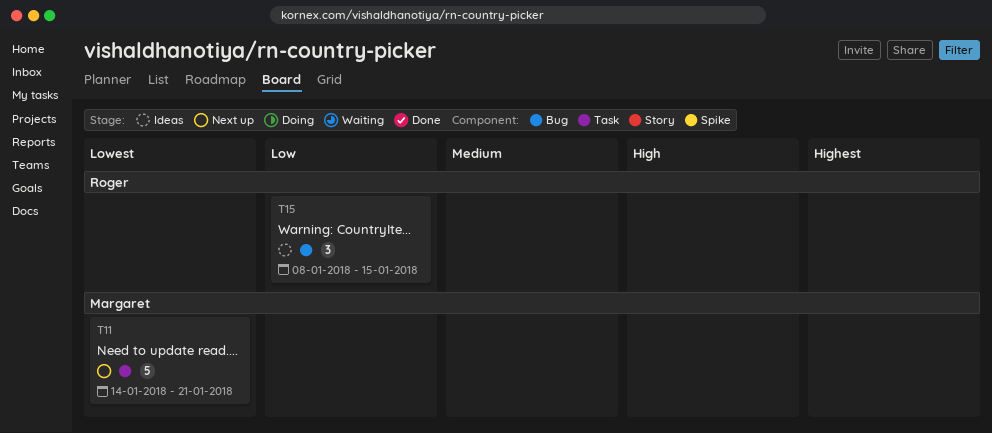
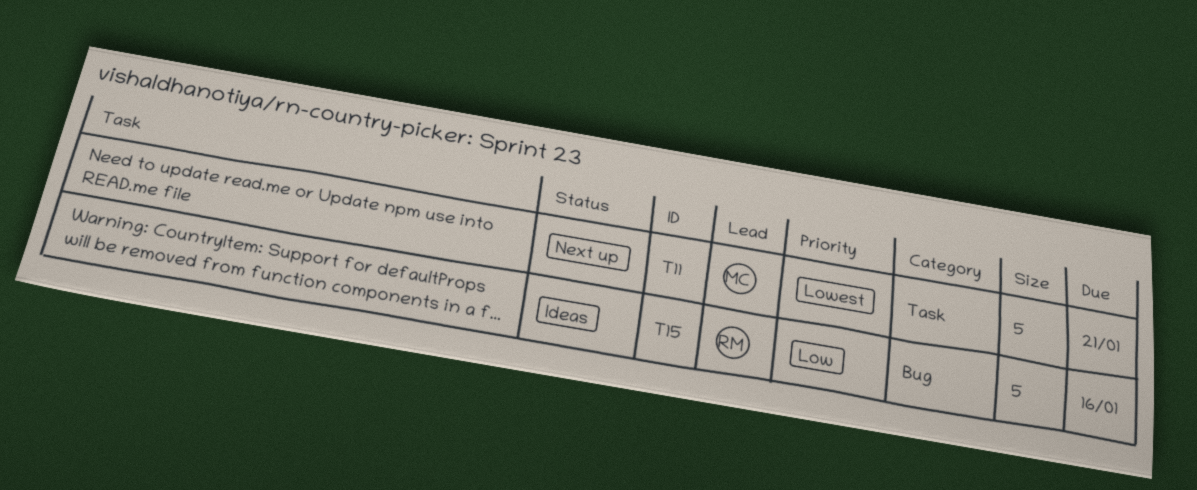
T15, estimate: 3 -> 5
T15, due: Jan 15 -> Jan 16

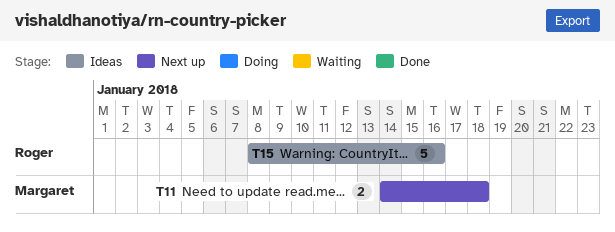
T11, estimate: 5 -> 2
T11, due: Jan 21 -> Jan 18

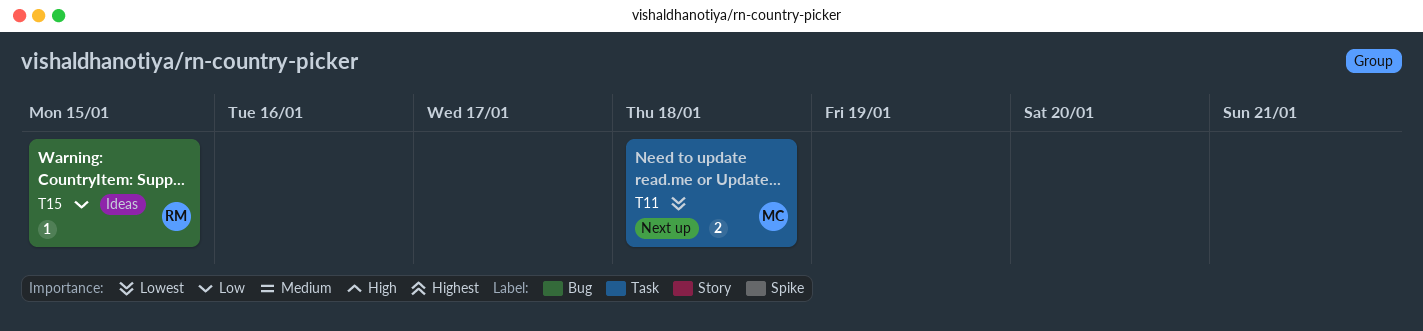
T15, estimate: 5 -> 1
T15, due: Jan 16 -> Jan 15

